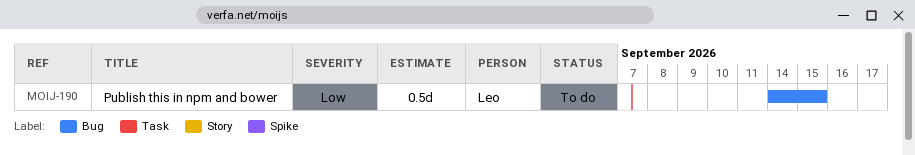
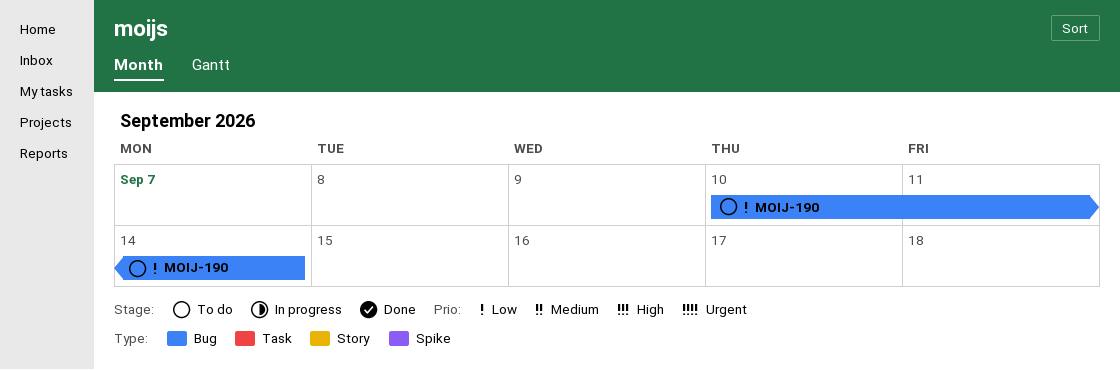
MOIJ-190, start: Sep 14 -> Sep 10
MOIJ-190, due: Sep 15 -> Sep 14

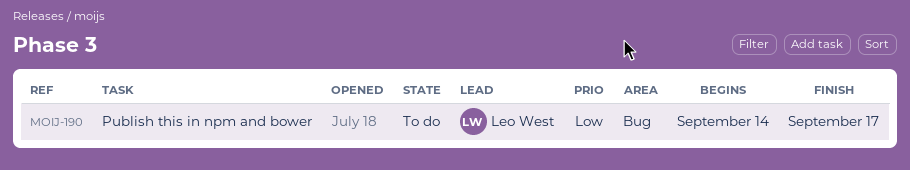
MOIJ-190, start: Sep 10 -> Sep 14
MOIJ-190, due: Sep 14 -> Sep 17

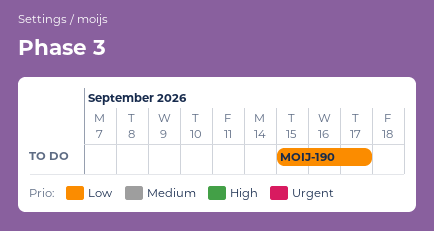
MOIJ-190, start: Sep 14 -> Sep 15

